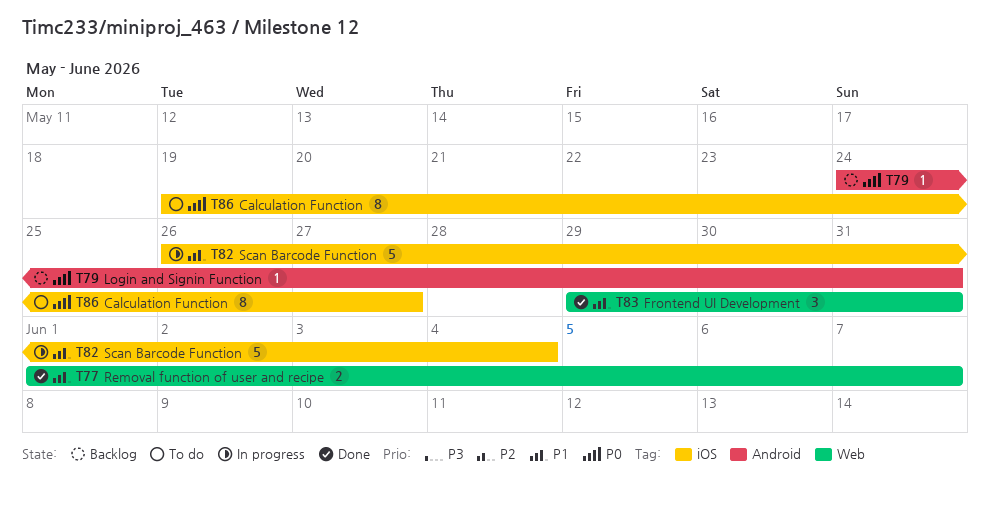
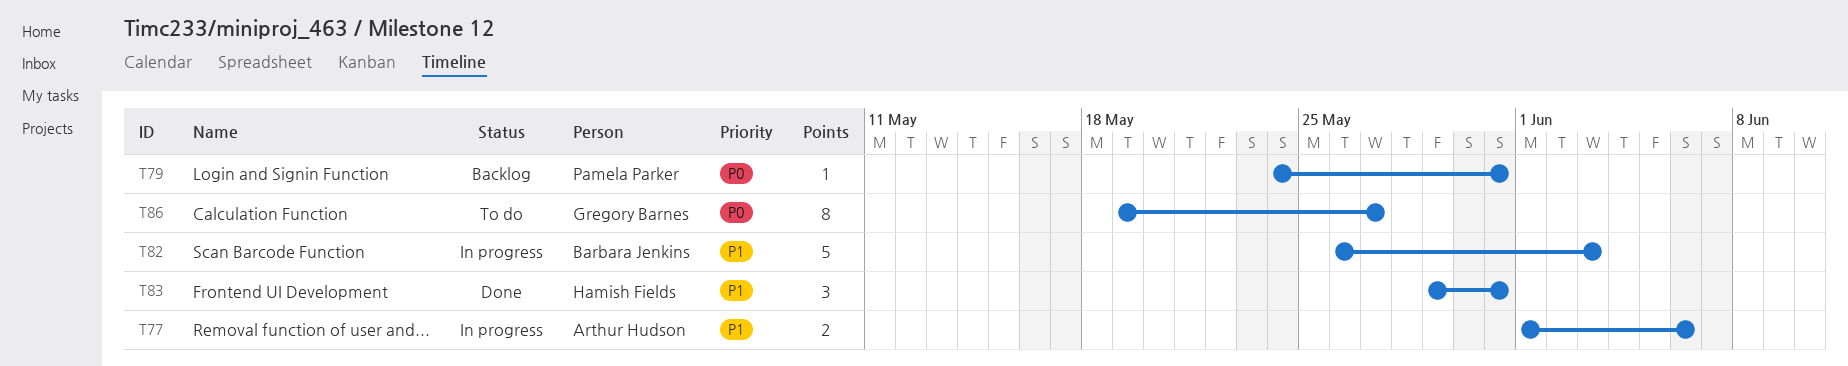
T77, status: Done -> In progress
T77, due: Jun 7 -> Jun 6
T82, due: Jun 4 -> Jun 3

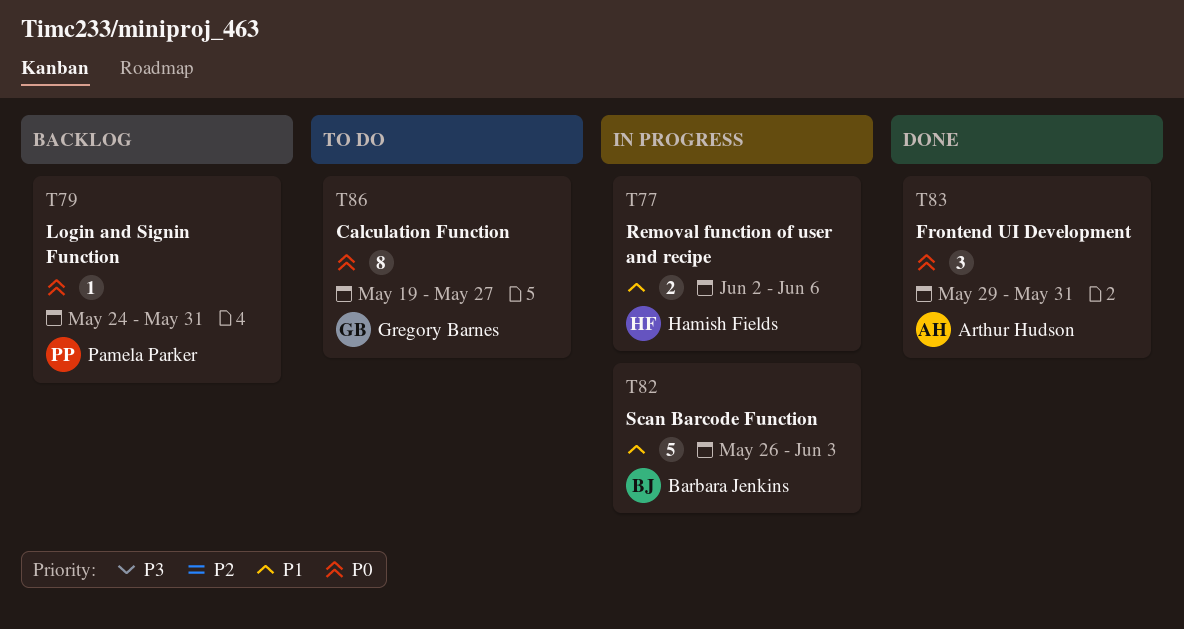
T77, owner: Arthur Hudson -> Hamish Fields
T77, start: Jun 1 -> Jun 2
T83, owner: Hamish Fields -> Arthur Hudson
T83, priority: P1 -> P0

